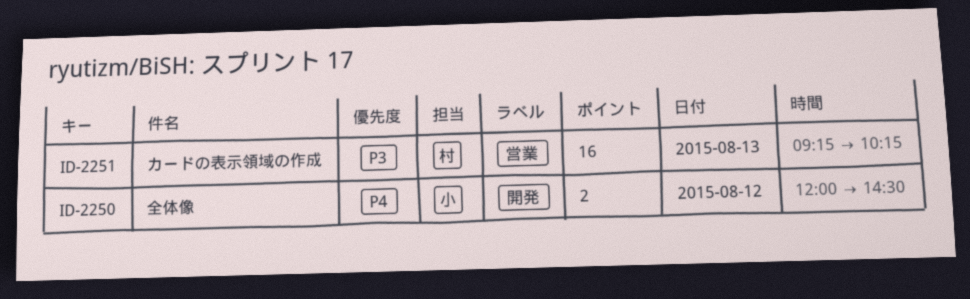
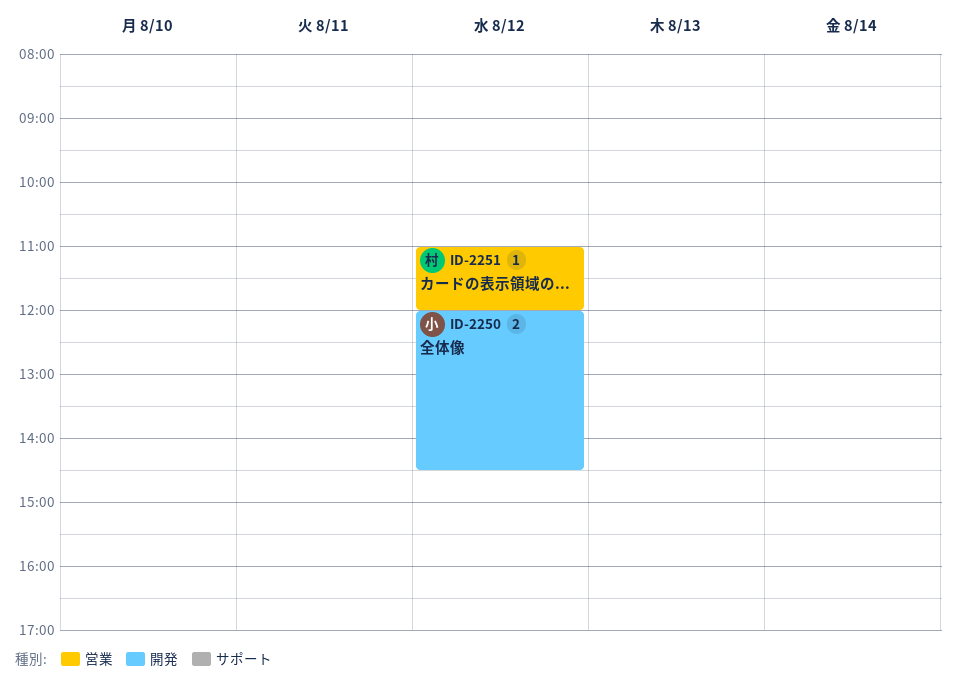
ID-2251, estimate: 16 -> 1
ID-2251, day: Aug 13 -> Aug 12
ID-2251, begins: 09:15 -> 11:00
ID-2251, ends: 10:15 -> 12:00

